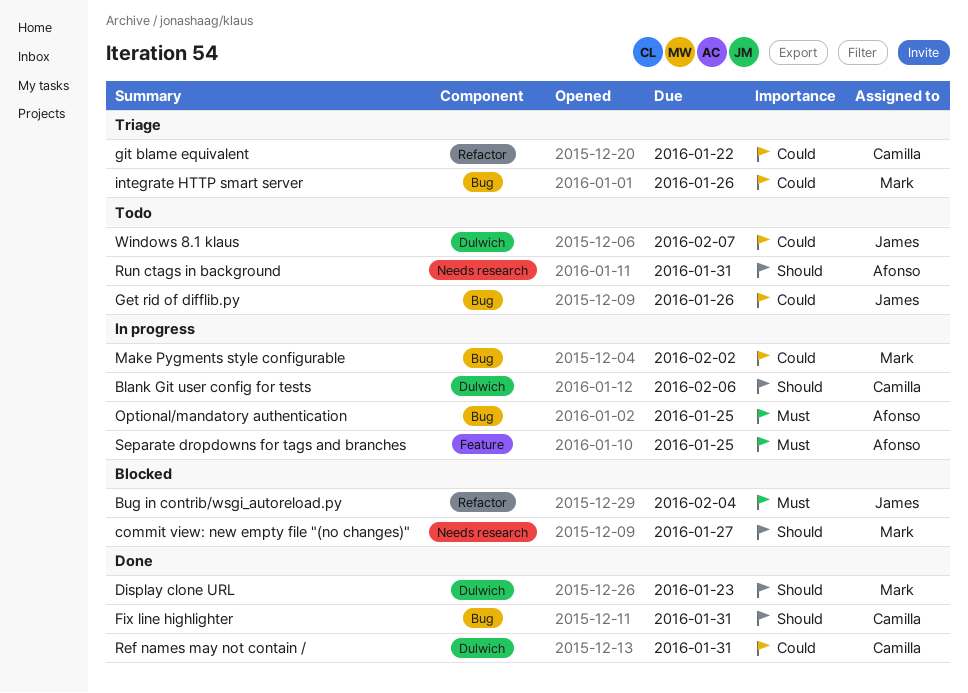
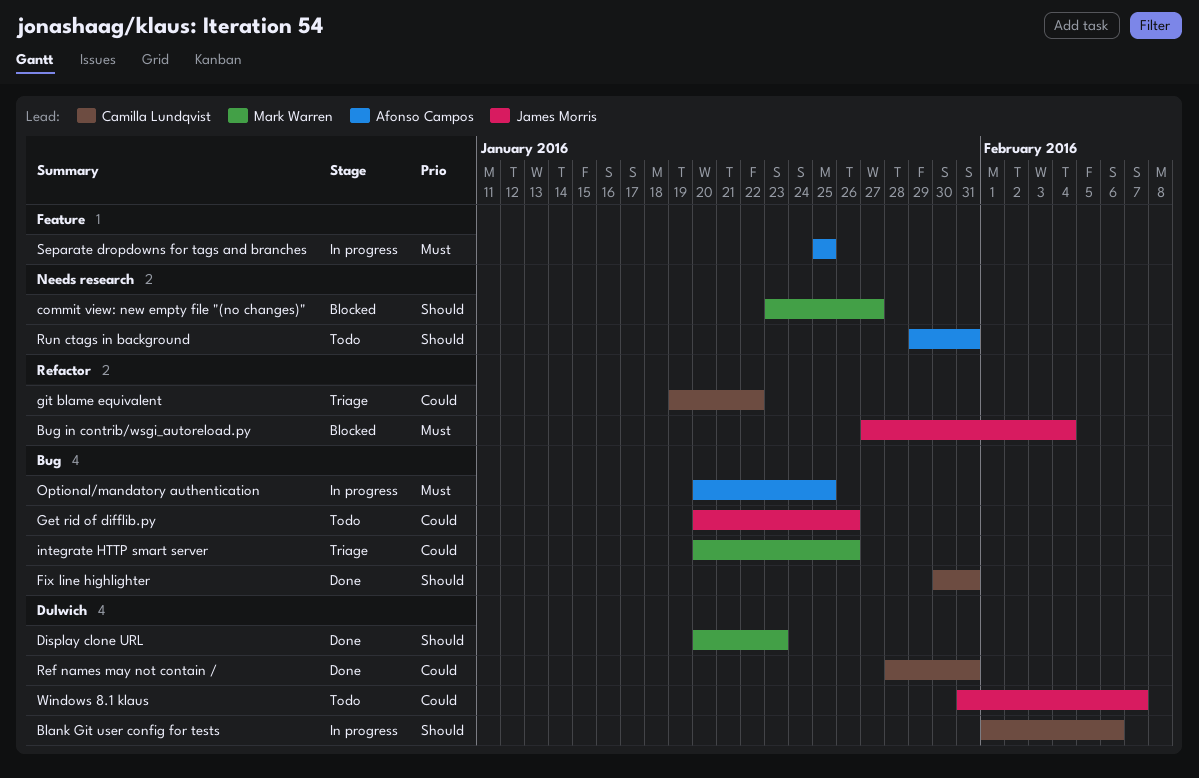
Make Pygments style configurable: present -> none

